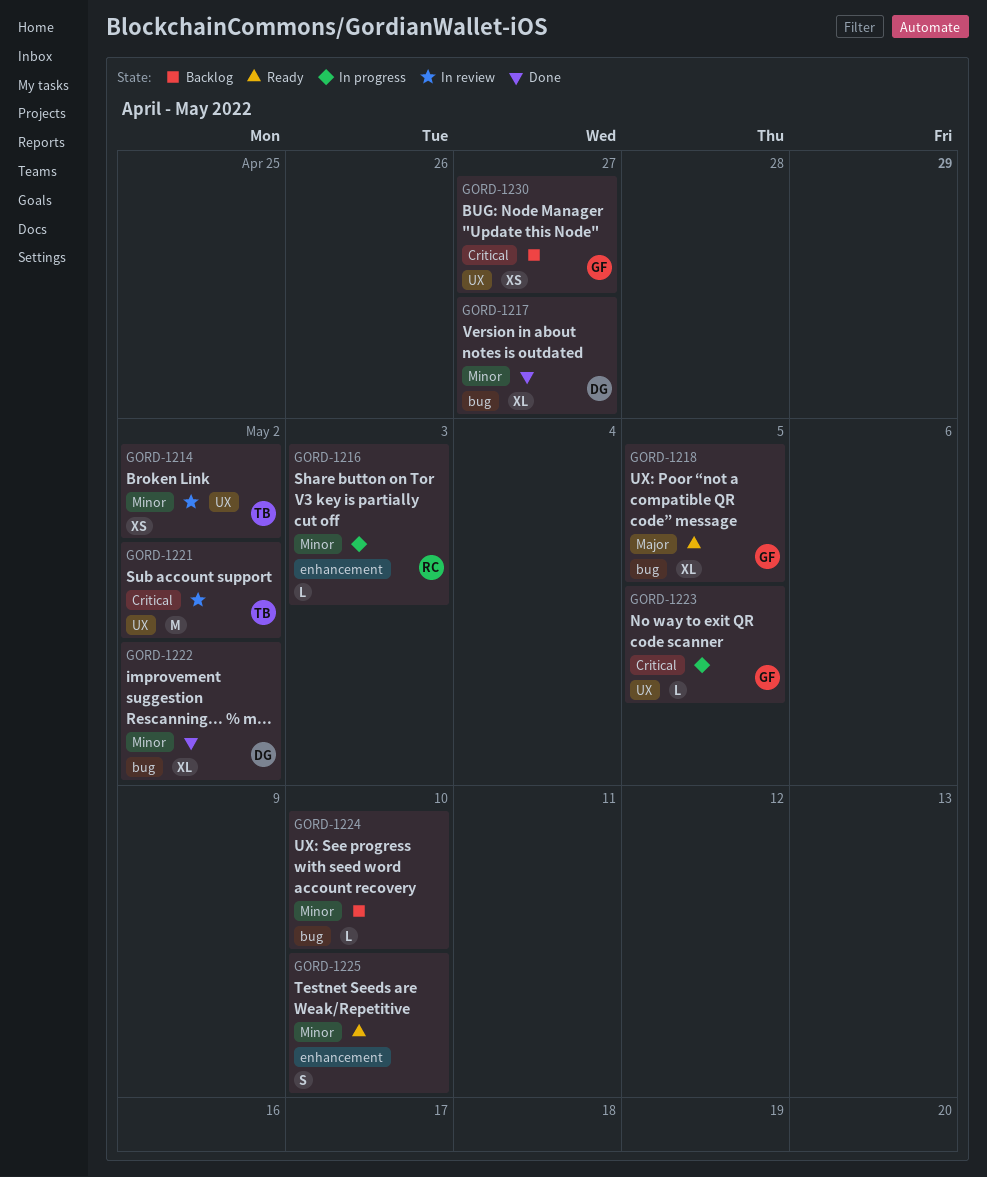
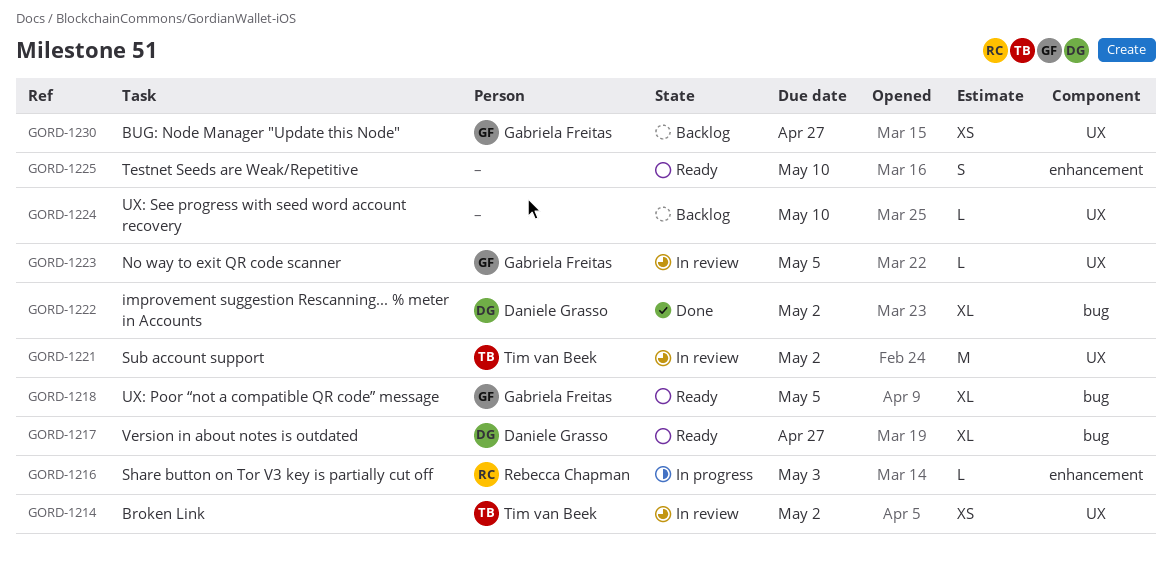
GORD-1217, status: Done -> Ready
GORD-1223, status: In progress -> In review
GORD-1224, label: bug -> UX

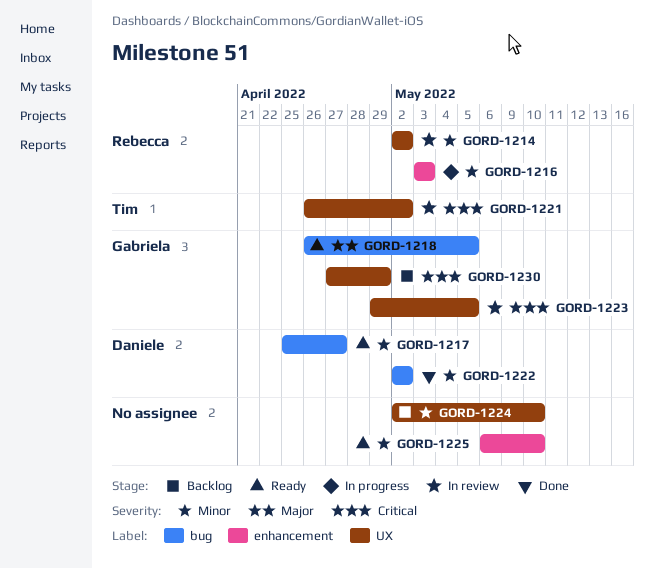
GORD-1214, owner: Tim van Beek -> Rebecca Chapman
GORD-1230, due: Apr 27 -> Apr 29

